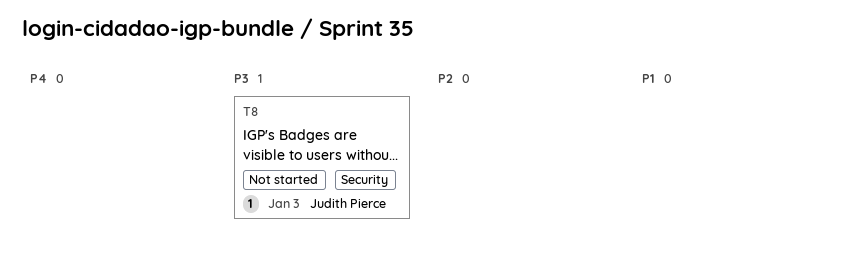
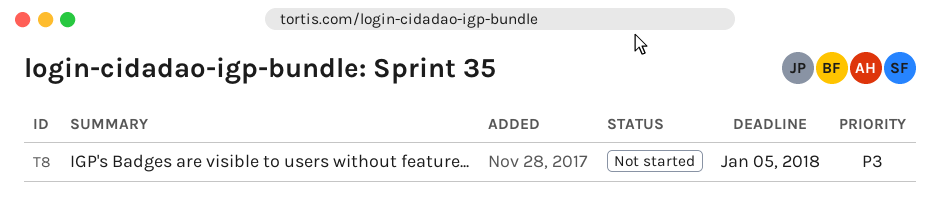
T8, due: Jan 3 -> Jan 5

